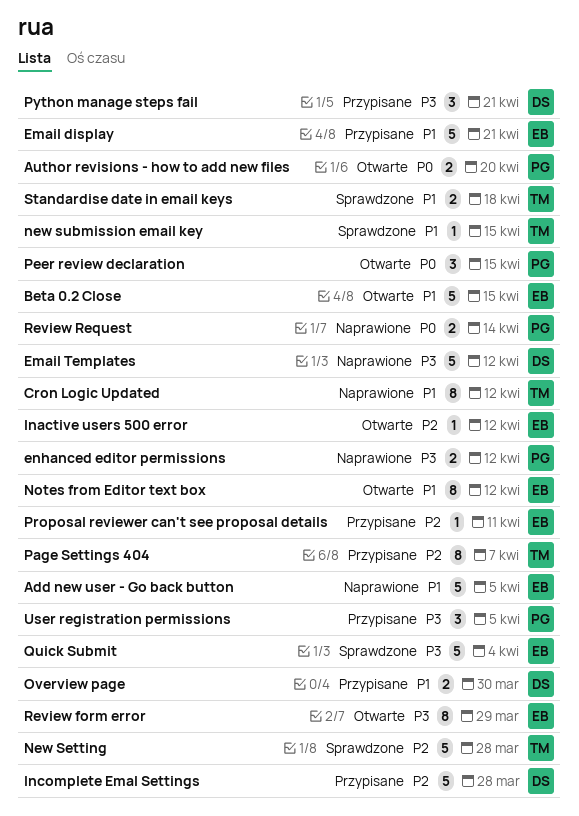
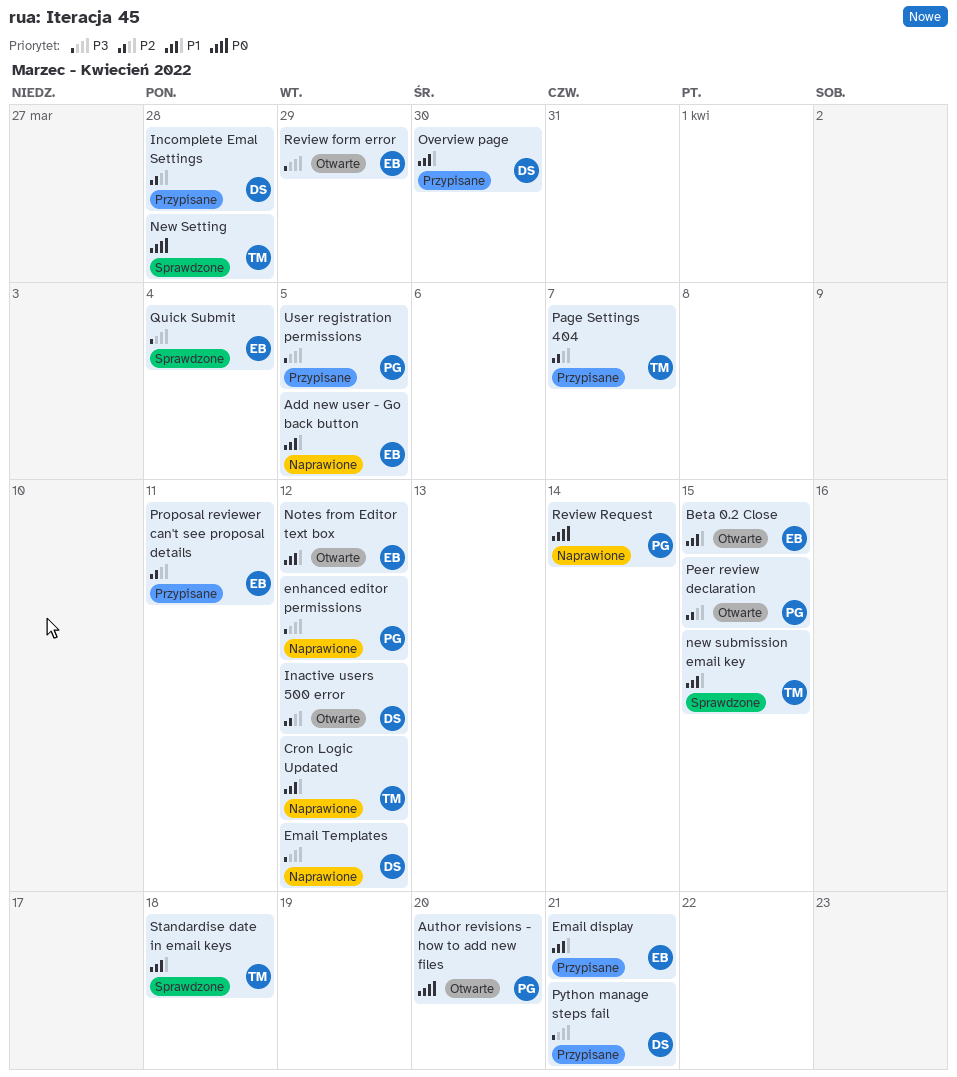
Inactive users 500 error, owner: EB -> DS
New Setting, priority: P2 -> P0
Peer review declaration, priority: P0 -> P2

